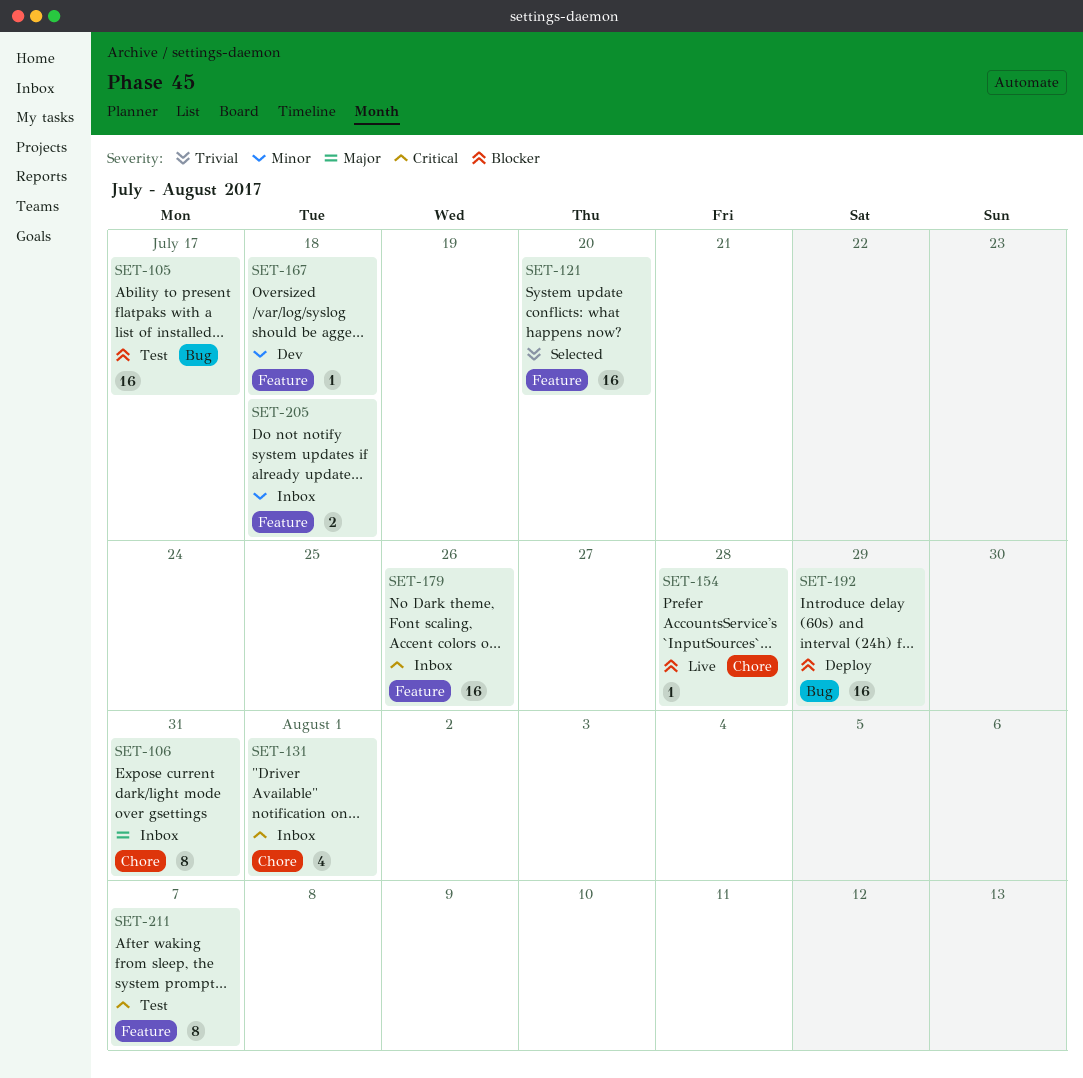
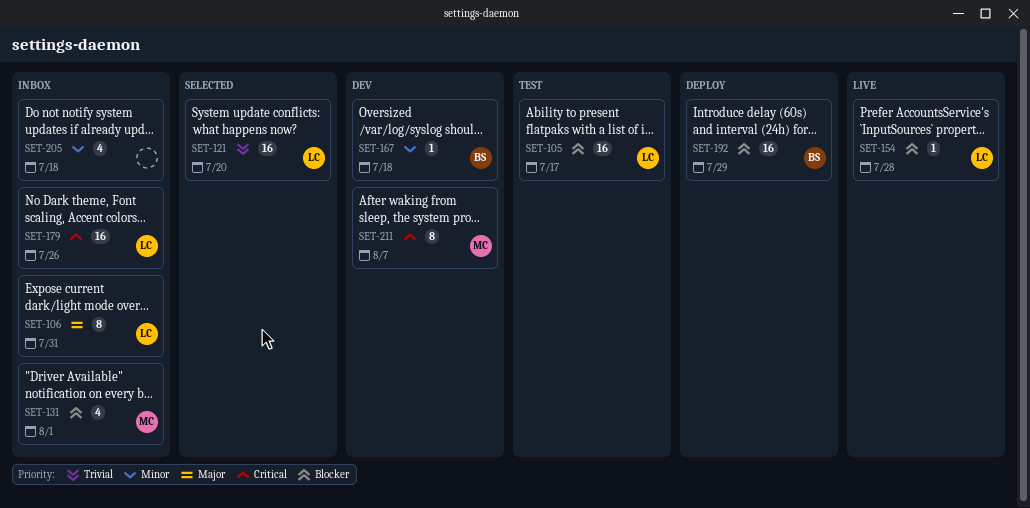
SET-131, priority: Critical -> Blocker
SET-205, estimate: 2 -> 4
SET-211, status: Test -> Dev

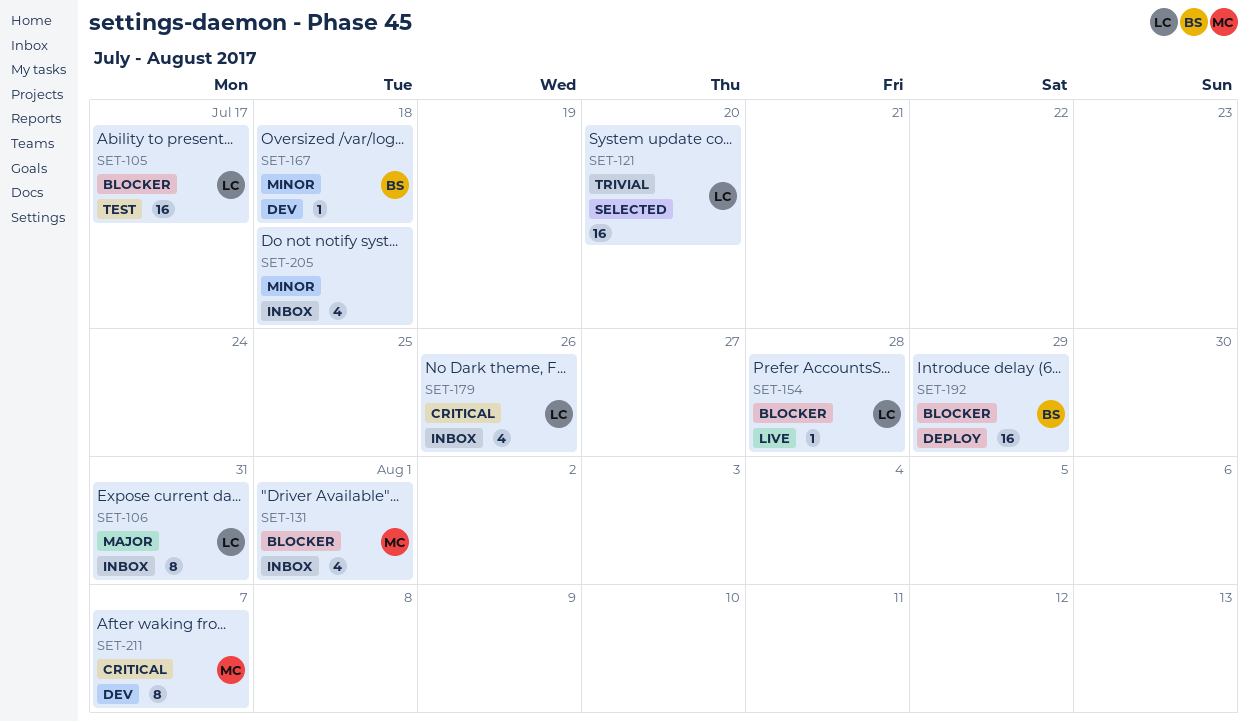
SET-179, estimate: 16 -> 4

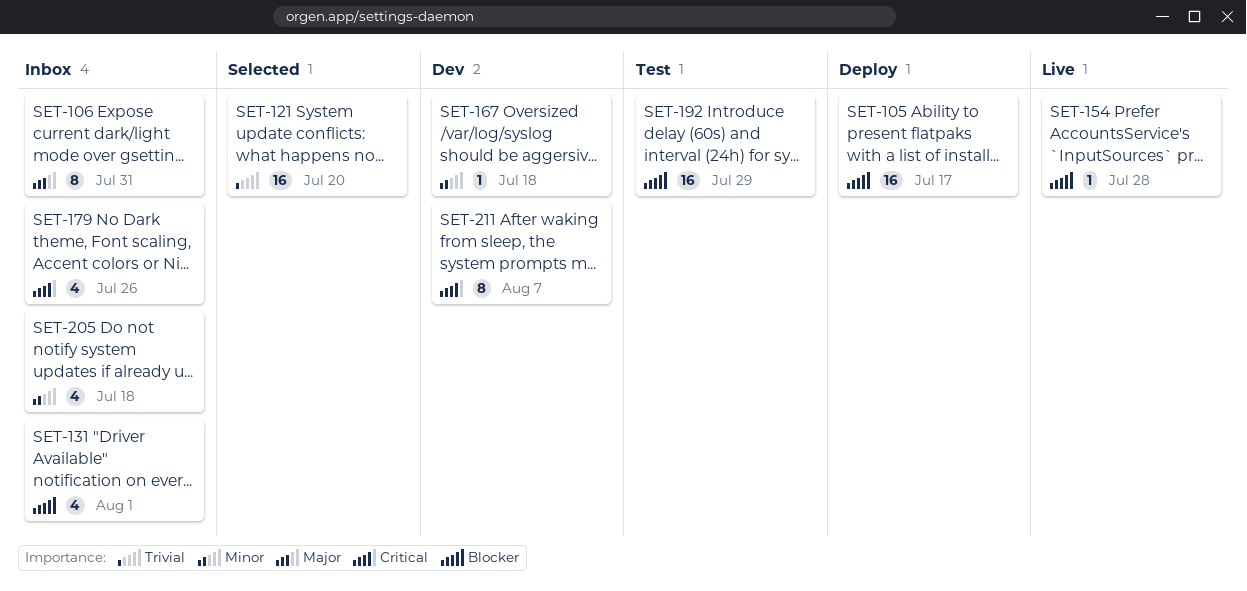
SET-105, status: Test -> Deploy
SET-192, status: Deploy -> Test

